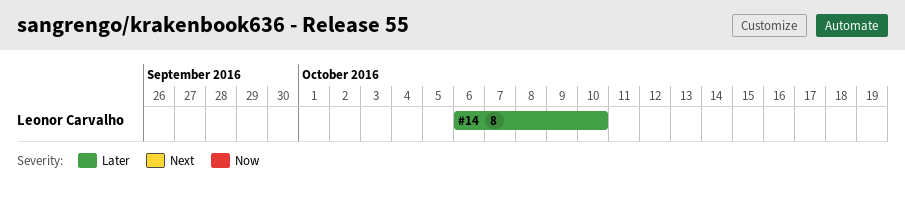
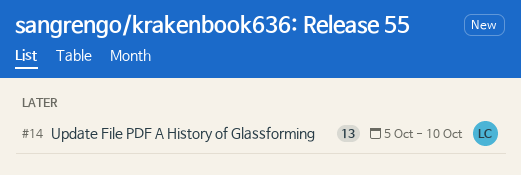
#14, estimate: 8 -> 13
#14, start: Oct 6 -> Oct 5

